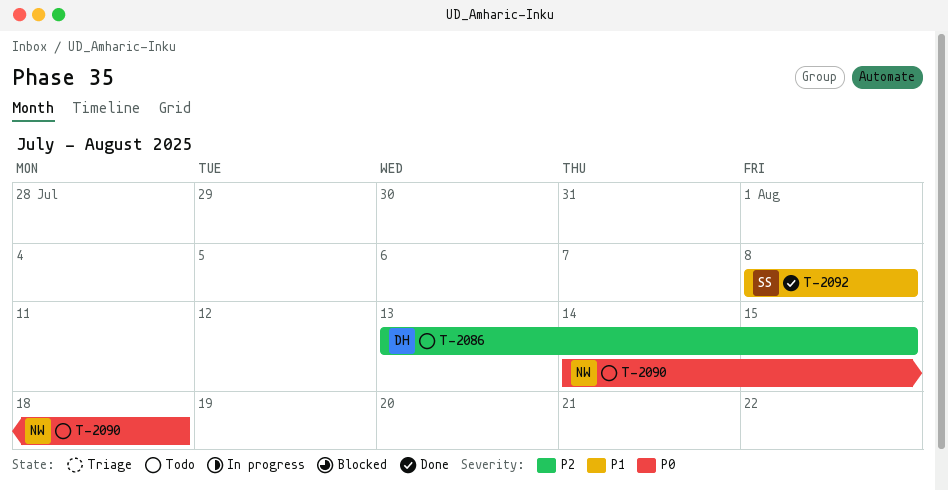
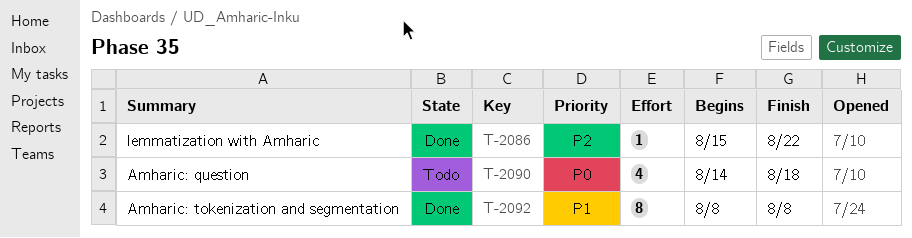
T-2086, status: Todo -> Done
T-2086, start: Aug 13 -> Aug 15
T-2086, due: Aug 15 -> Aug 22

